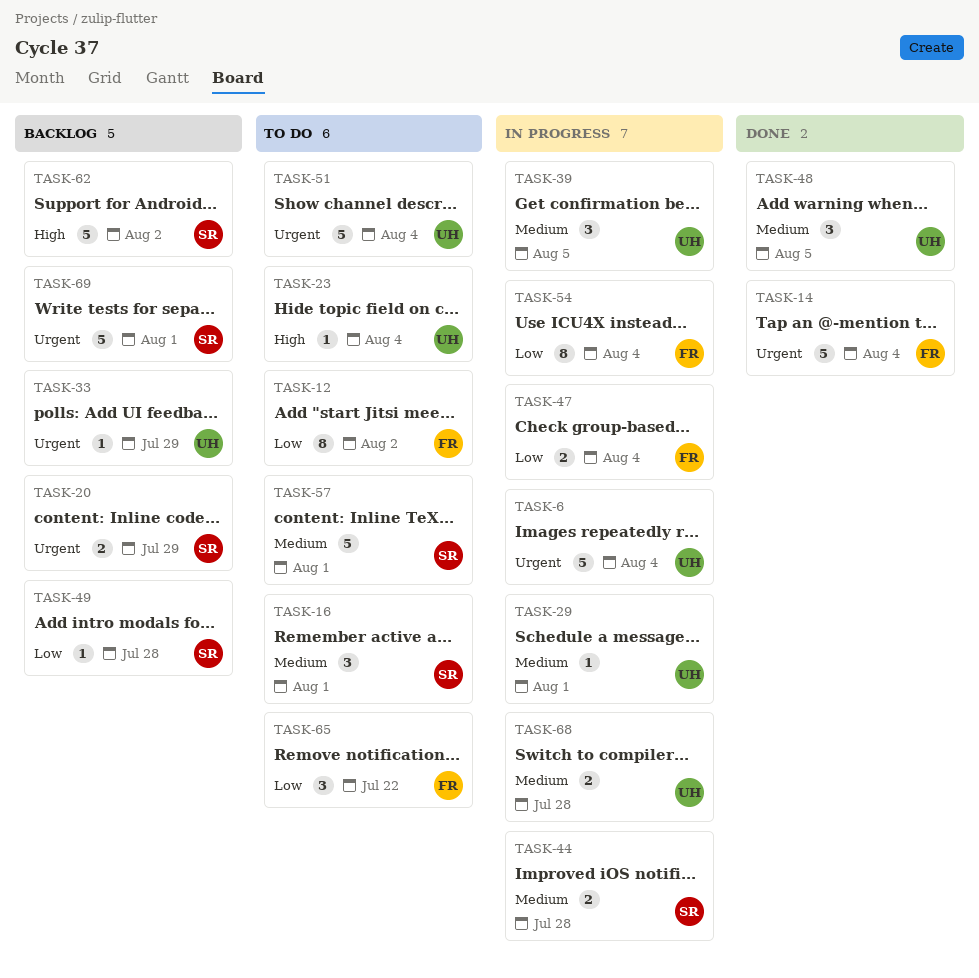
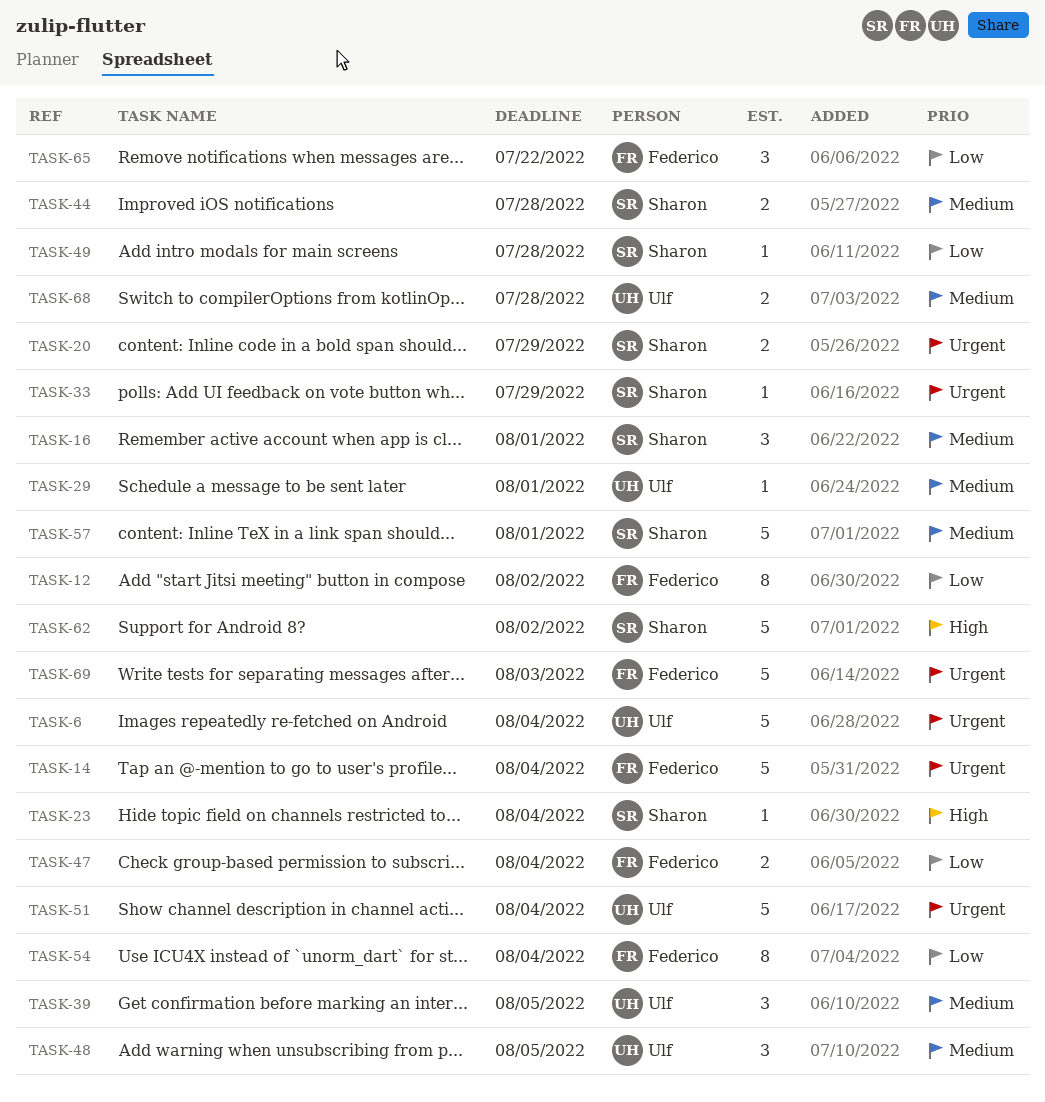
TASK-23, owner: Ulf -> Sharon
TASK-33, owner: Ulf -> Sharon
TASK-69, owner: Sharon -> Federico
TASK-69, due: Aug 1 -> Aug 3

